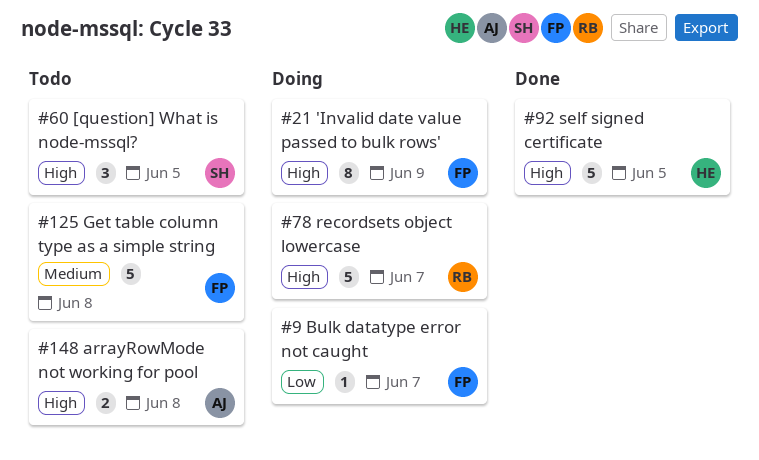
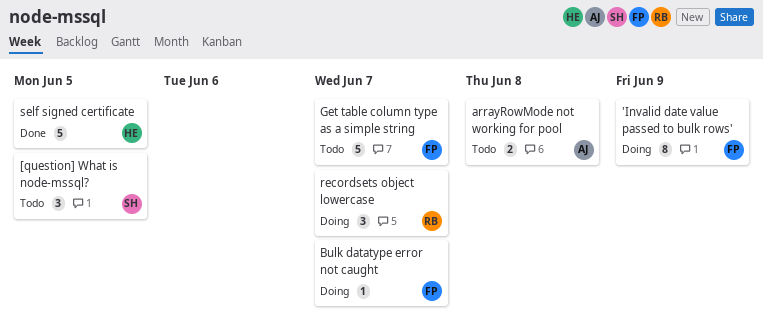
Get table column type as a simple string, due: Jun 8 -> Jun 7
recordsets object lowercase, estimate: 5 -> 3

